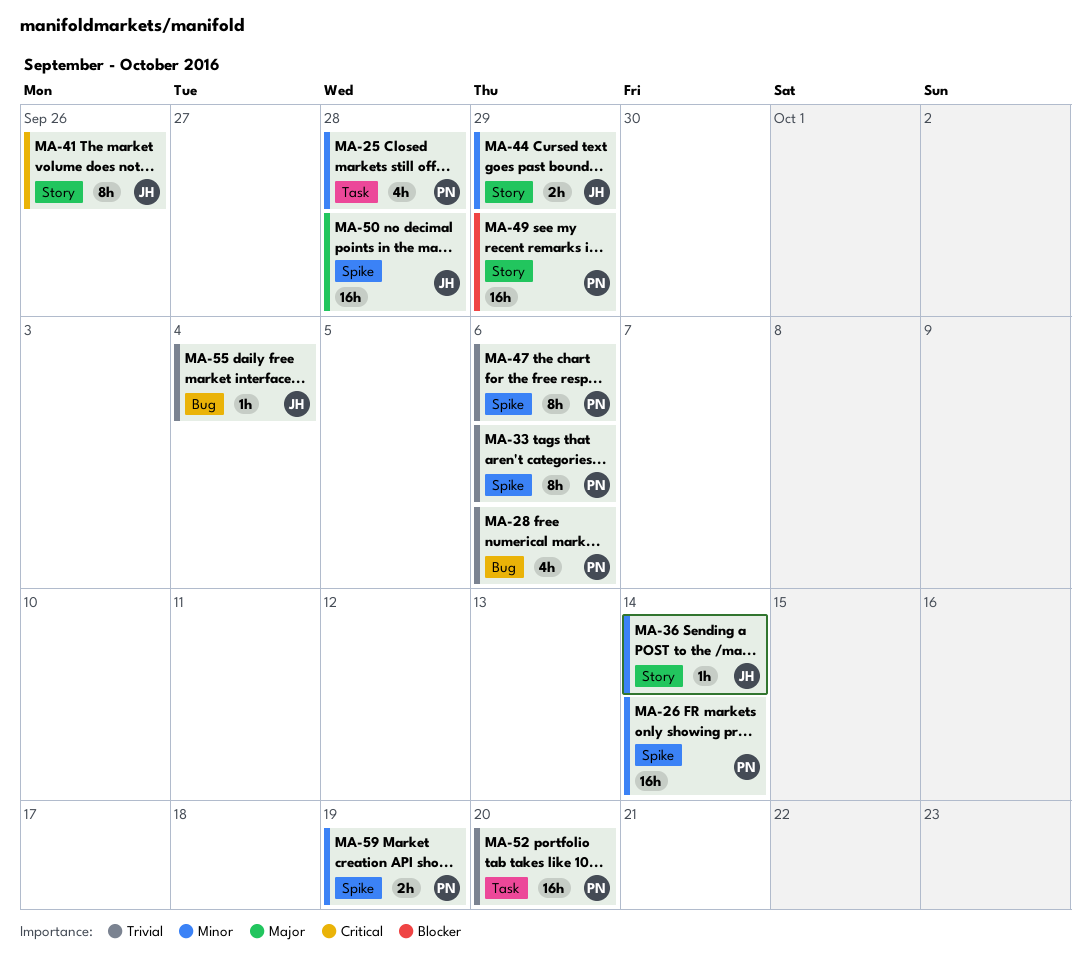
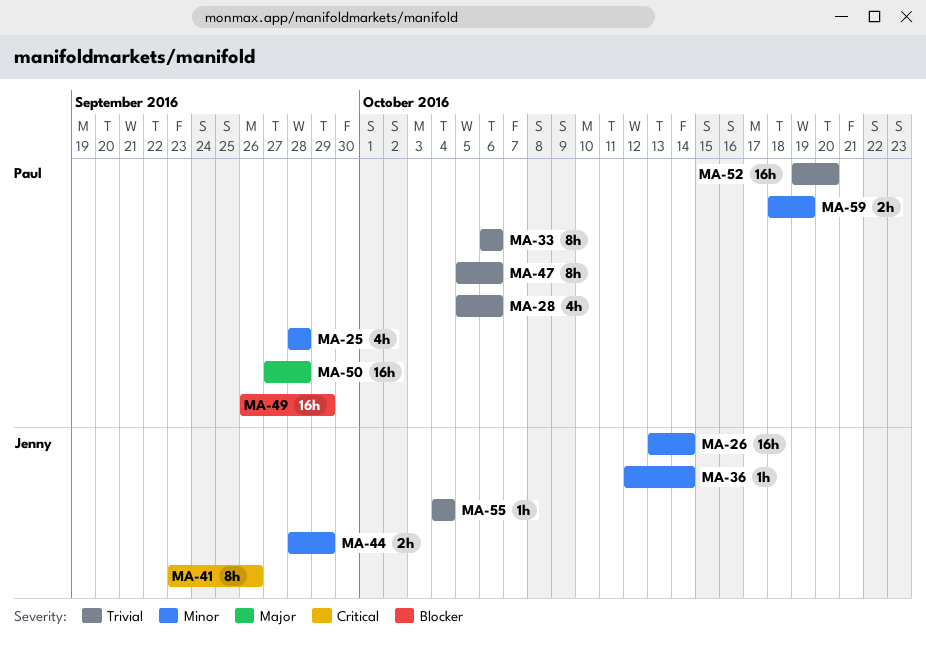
MA-26, owner: Paul -> Jenny
MA-50, owner: Jenny -> Paul

